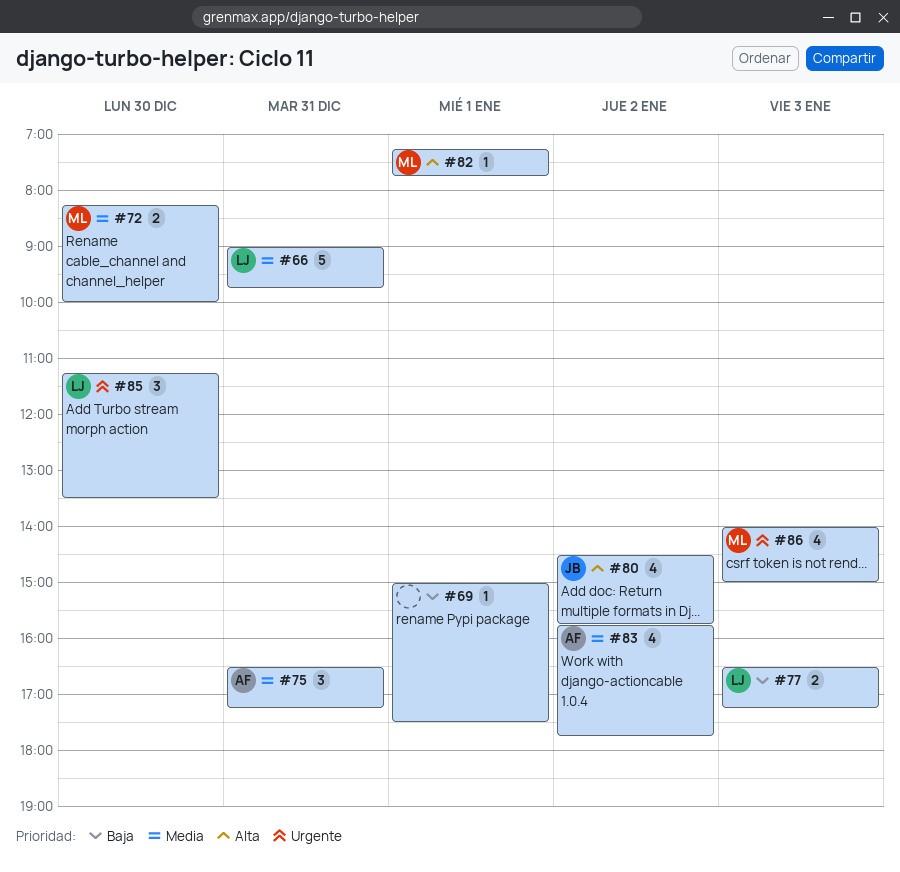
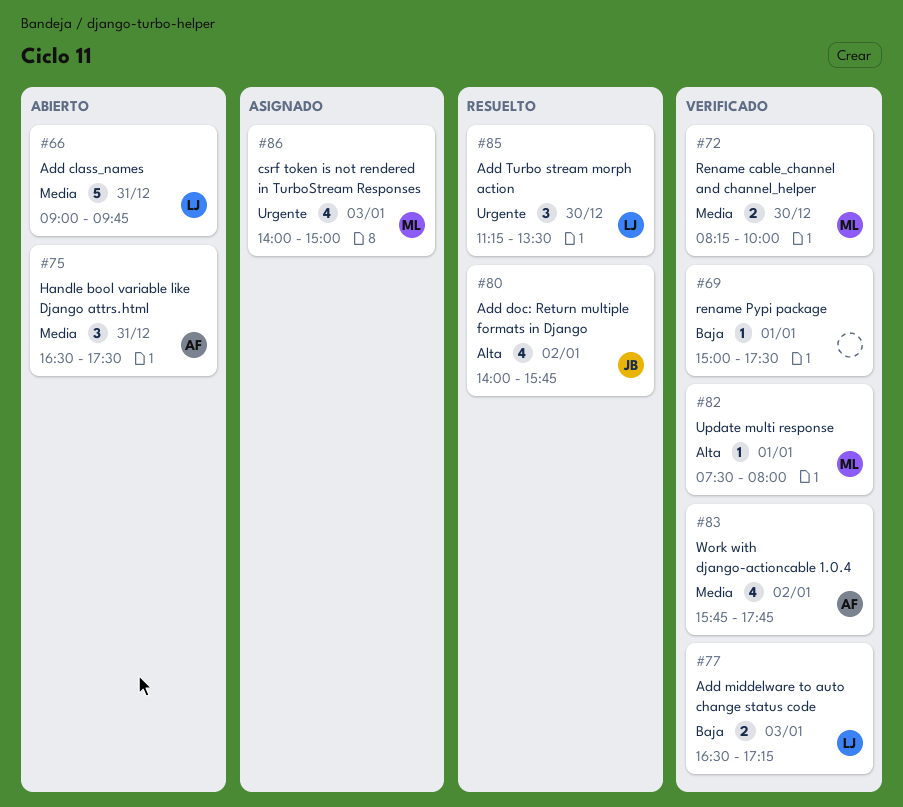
#75, ends: 17:15 -> 17:30
#80, begins: 14:30 -> 14:00
#82, begins: 07:15 -> 07:30
#82, ends: 07:45 -> 08:00

